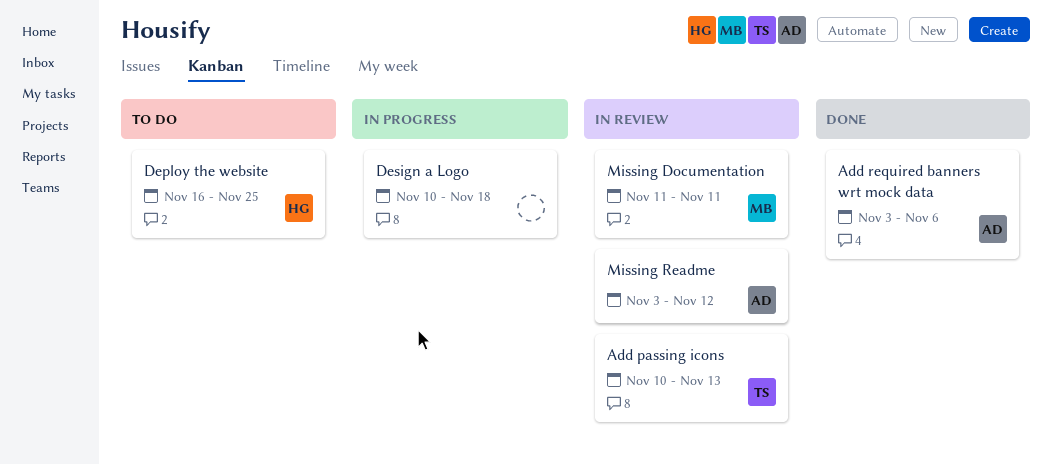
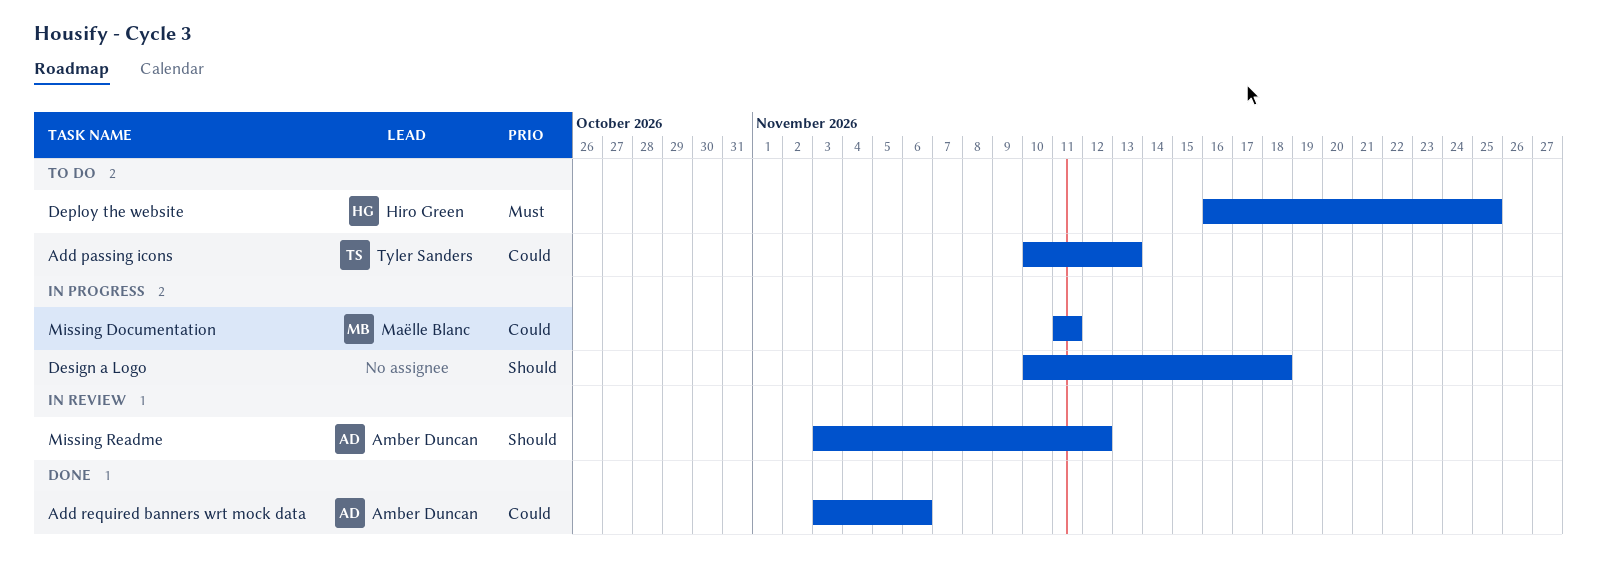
Add passing icons, status: In review -> To do
Missing Documentation, status: In review -> In progress

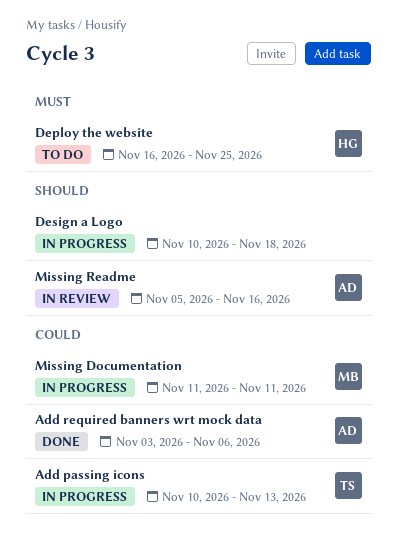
Add passing icons, status: To do -> In progress
Missing Readme, start: Nov 3 -> Nov 5
Missing Readme, due: Nov 12 -> Nov 16

